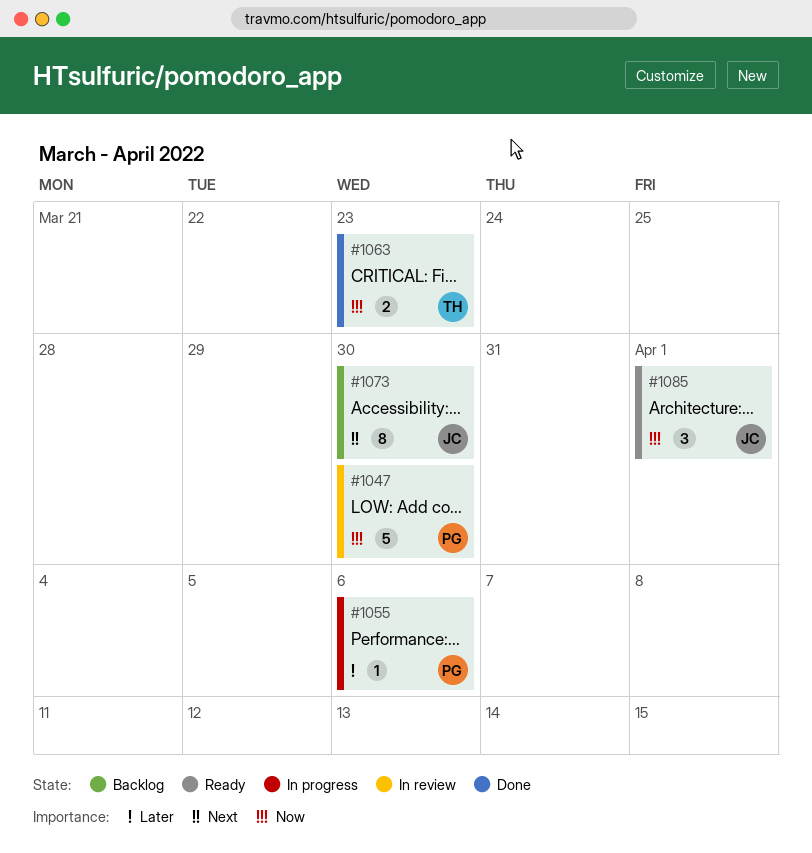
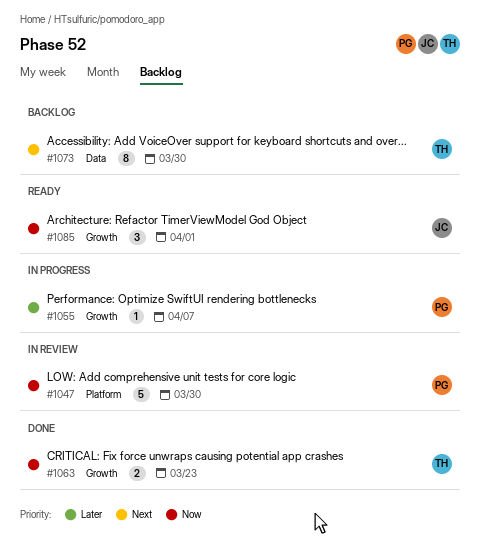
#1055, due: Apr 6 -> Apr 7
#1073, owner: JC -> TH

